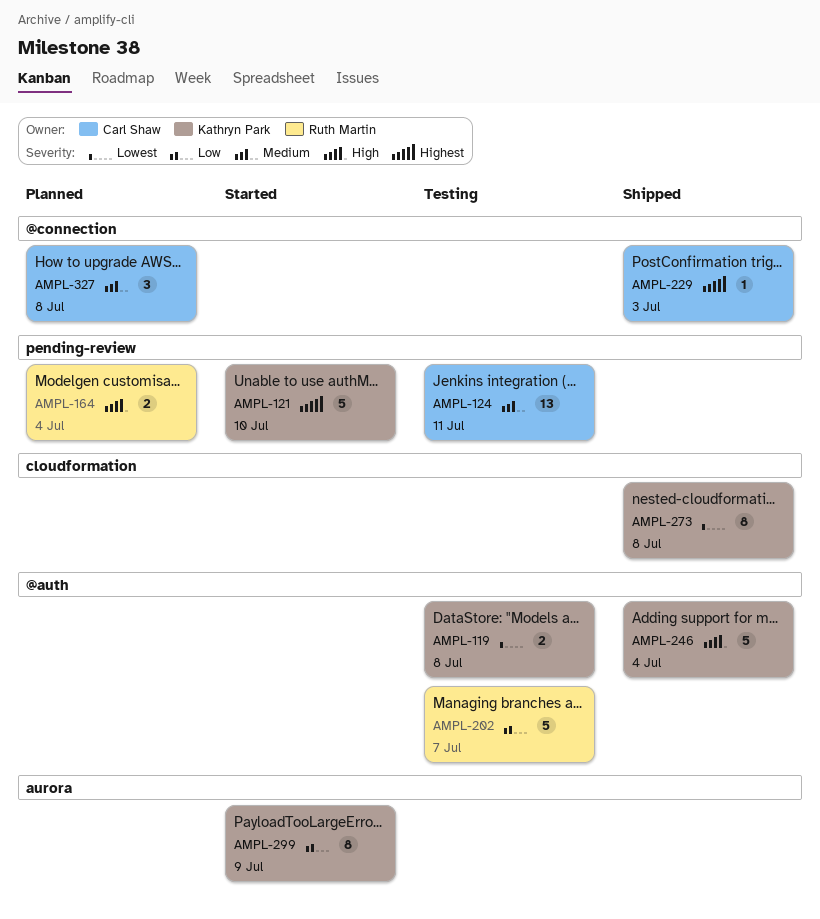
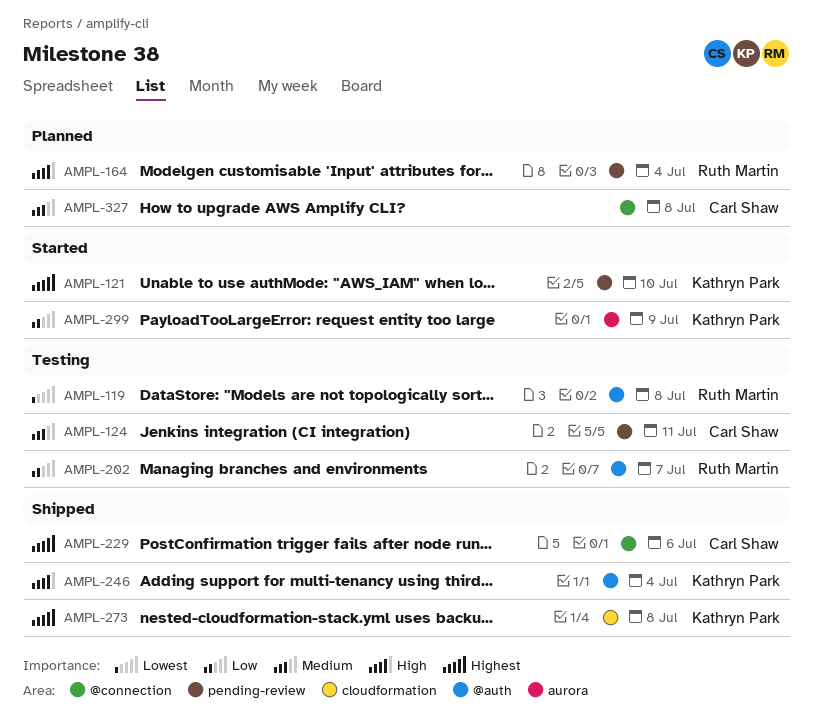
AMPL-119, owner: Kathryn Park -> Ruth Martin
AMPL-229, due: Jul 3 -> Jul 6
AMPL-273, priority: Lowest -> Highest

